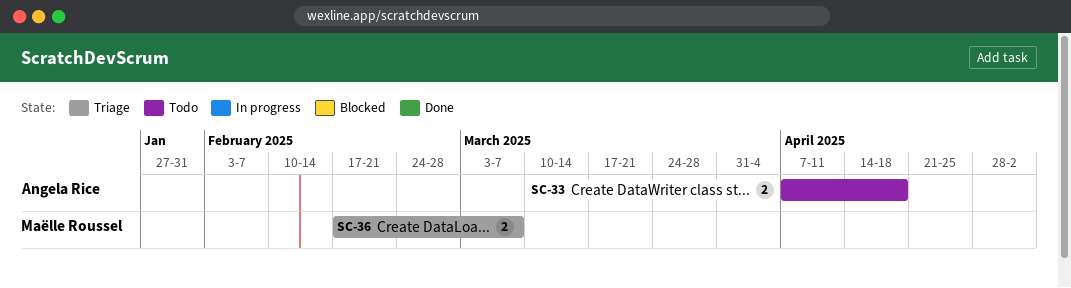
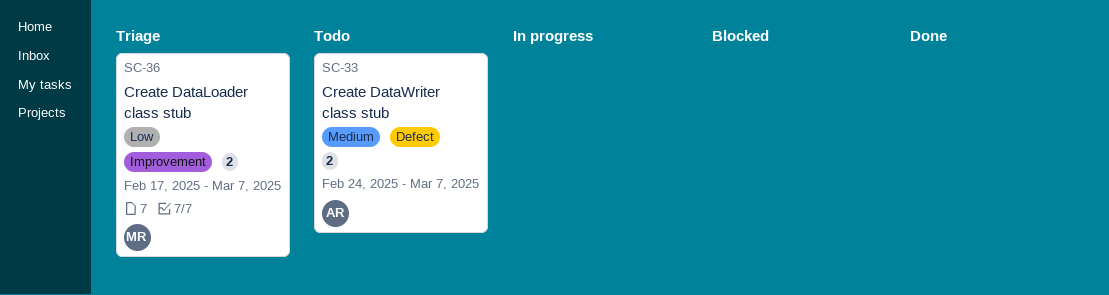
SC-33, start: Apr 7 -> Feb 24
SC-33, due: Apr 18 -> Mar 7

